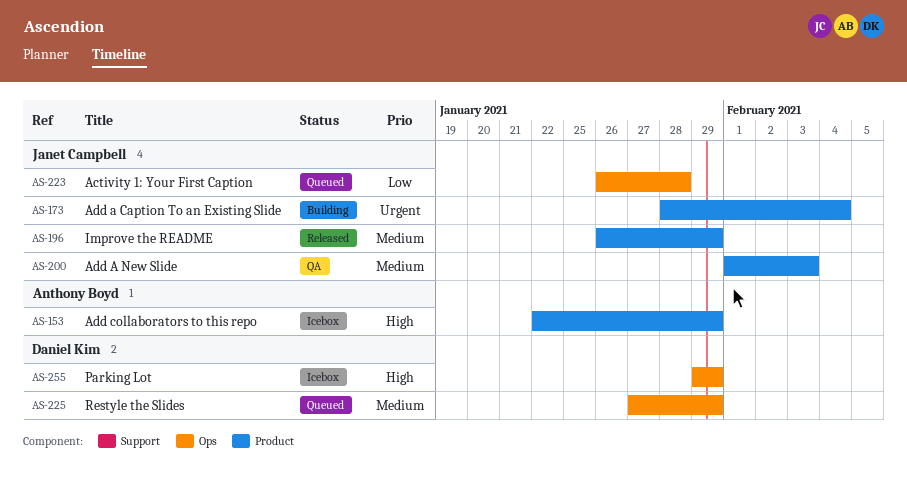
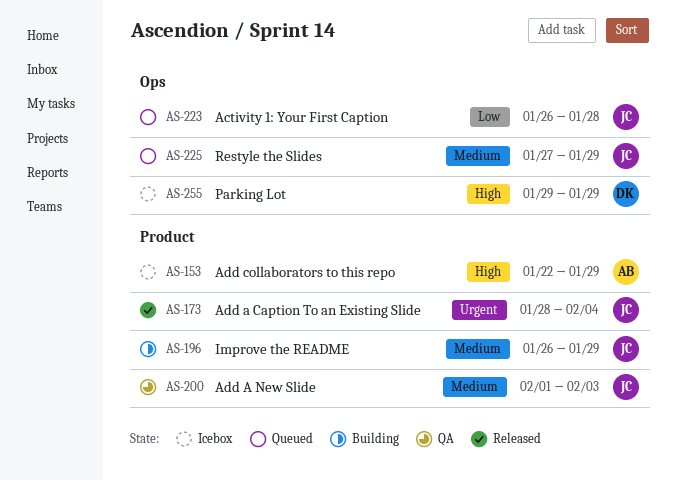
AS-173, status: Building -> Released
AS-196, status: Released -> Building
AS-225, owner: Daniel Kim -> Janet Campbell

